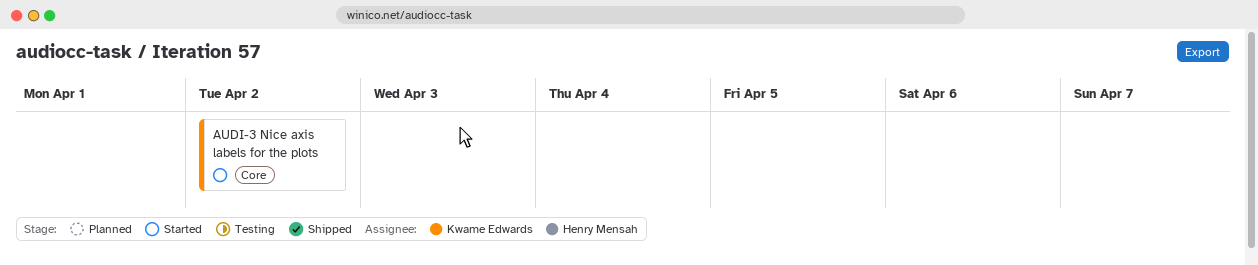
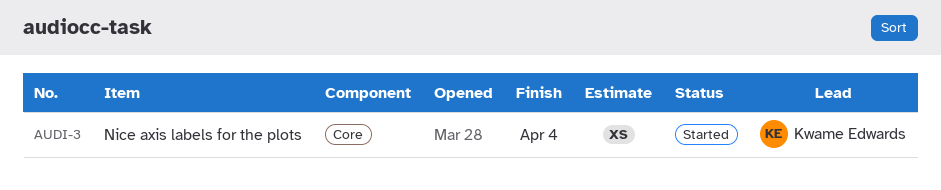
AUDI-3, due: Apr 2 -> Apr 4

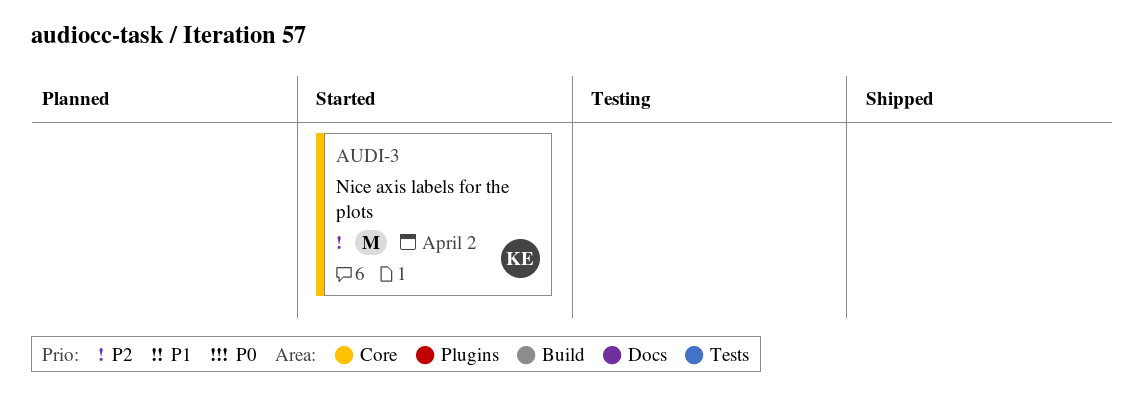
AUDI-3, estimate: XS -> M
AUDI-3, due: Apr 4 -> Apr 2

